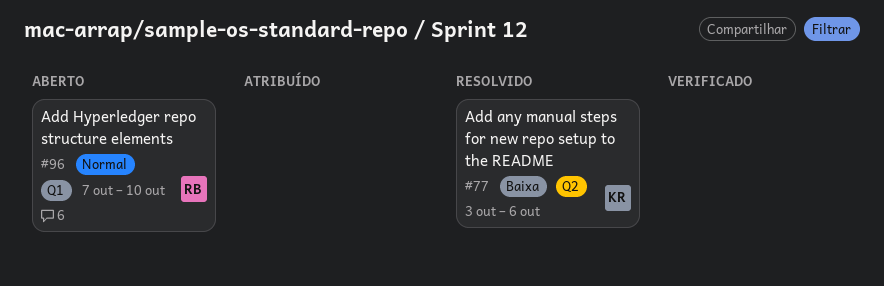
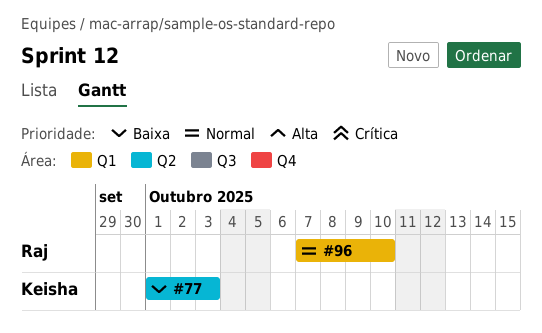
#77, start: Oct 3 -> Oct 1
#77, due: Oct 6 -> Oct 3

